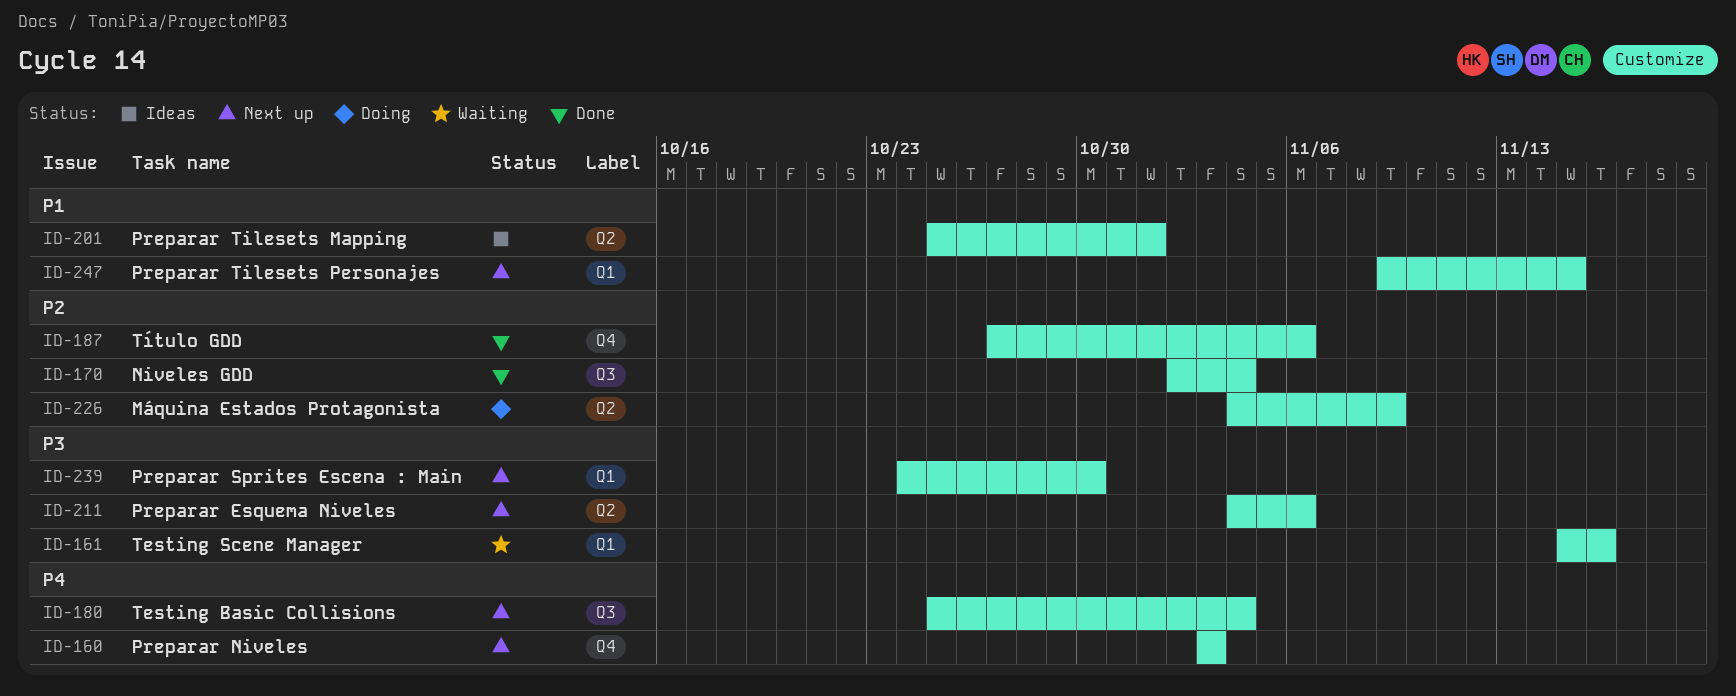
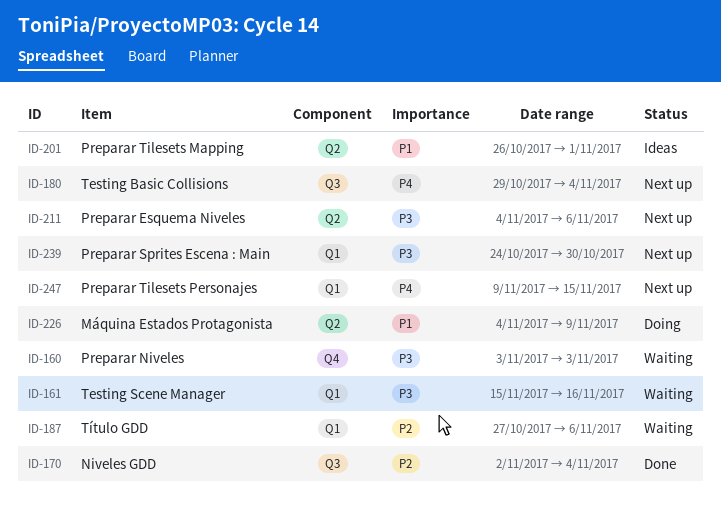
ID-160, status: Next up -> Waiting
ID-160, priority: P4 -> P3
ID-180, start: Oct 25 -> Oct 29
ID-187, status: Done -> Waiting
ID-187, label: Q4 -> Q1
ID-201, start: Oct 25 -> Oct 26
ID-226, priority: P2 -> P1
ID-247, priority: P1 -> P4

